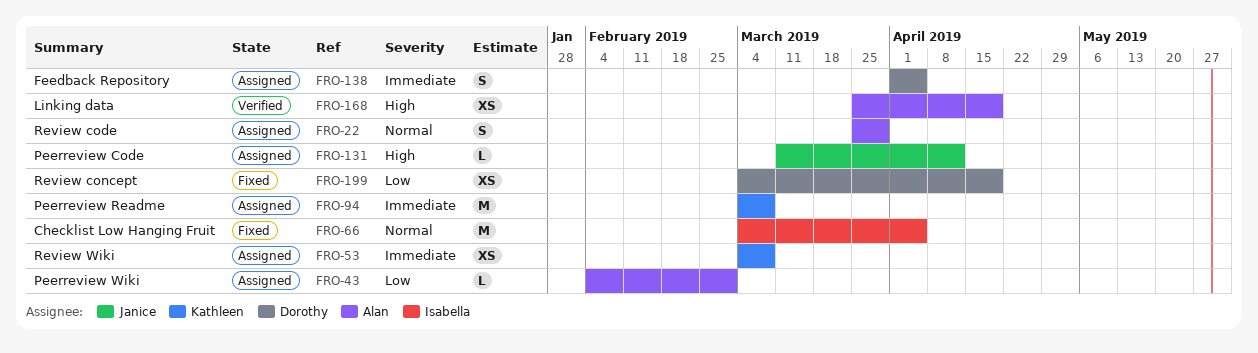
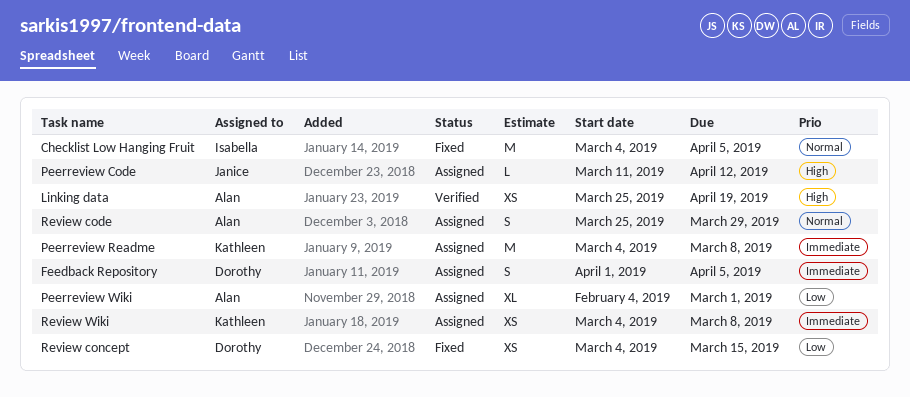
Peerreview Wiki, estimate: L -> XL
Review concept, due: Apr 19 -> Mar 15

